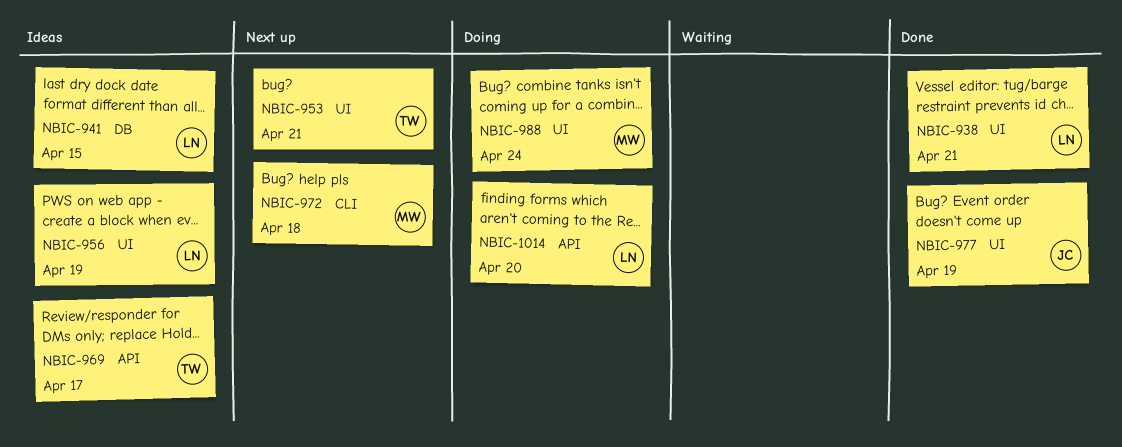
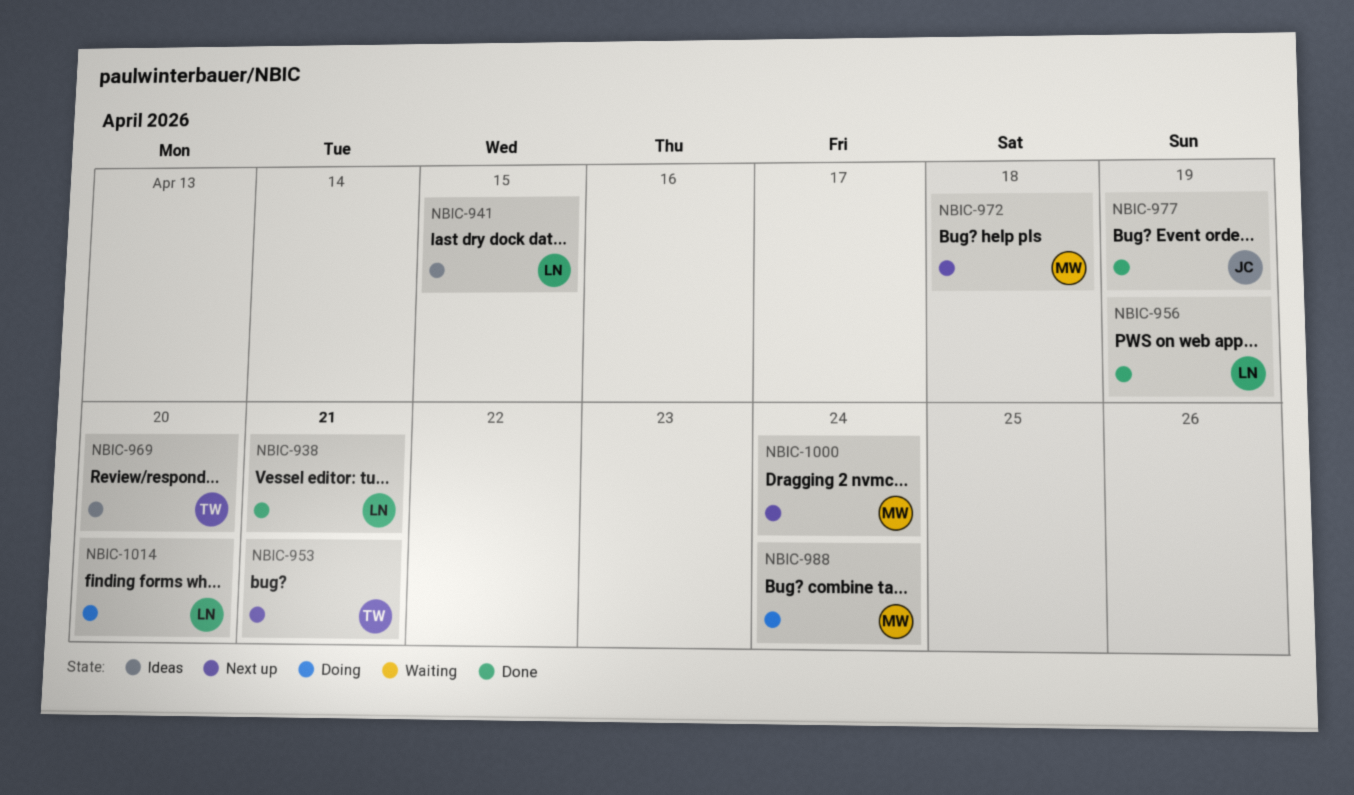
NBIC-956, status: Ideas -> Done
NBIC-969, due: Apr 17 -> Apr 20
NBIC-1000: none -> present

